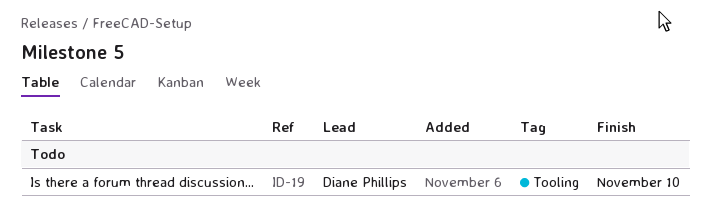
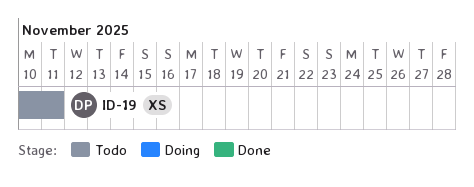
ID-19, due: Nov 10 -> Nov 11

